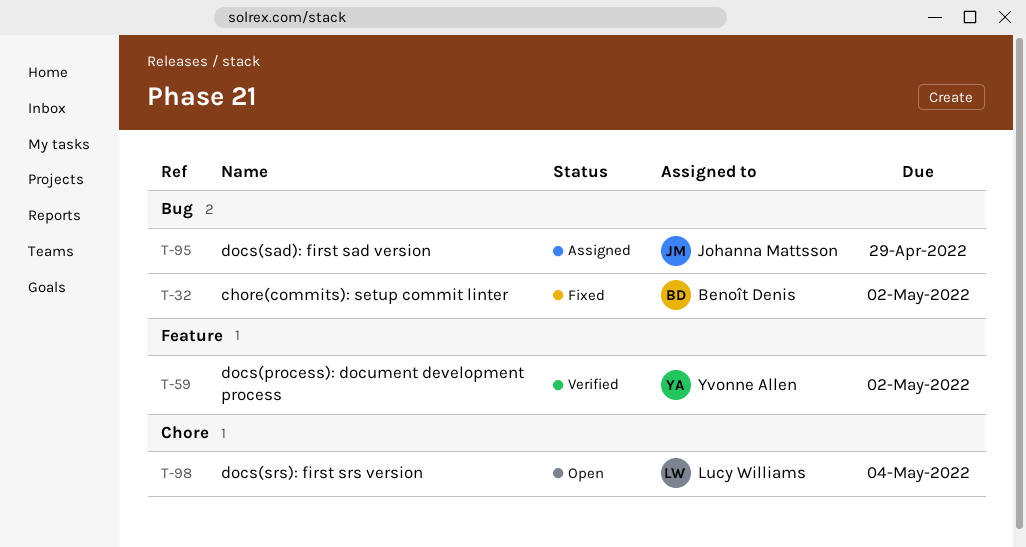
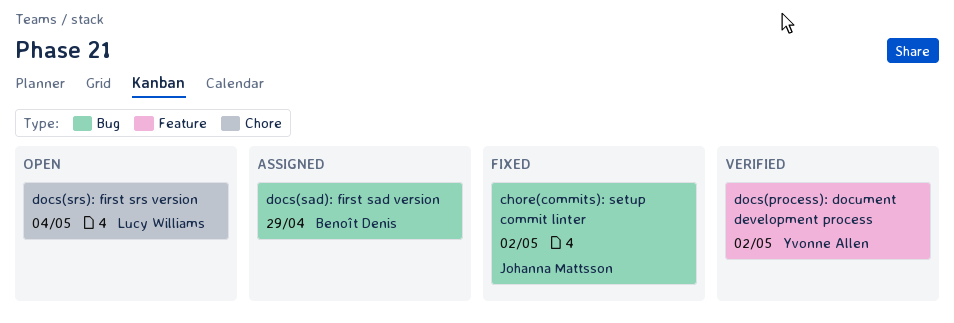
chore(commits): setup commit linter, owner: Benoît Denis -> Johanna Mattsson
docs(sad): first sad version, owner: Johanna Mattsson -> Benoît Denis

